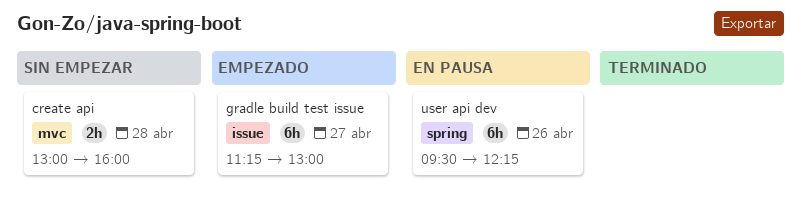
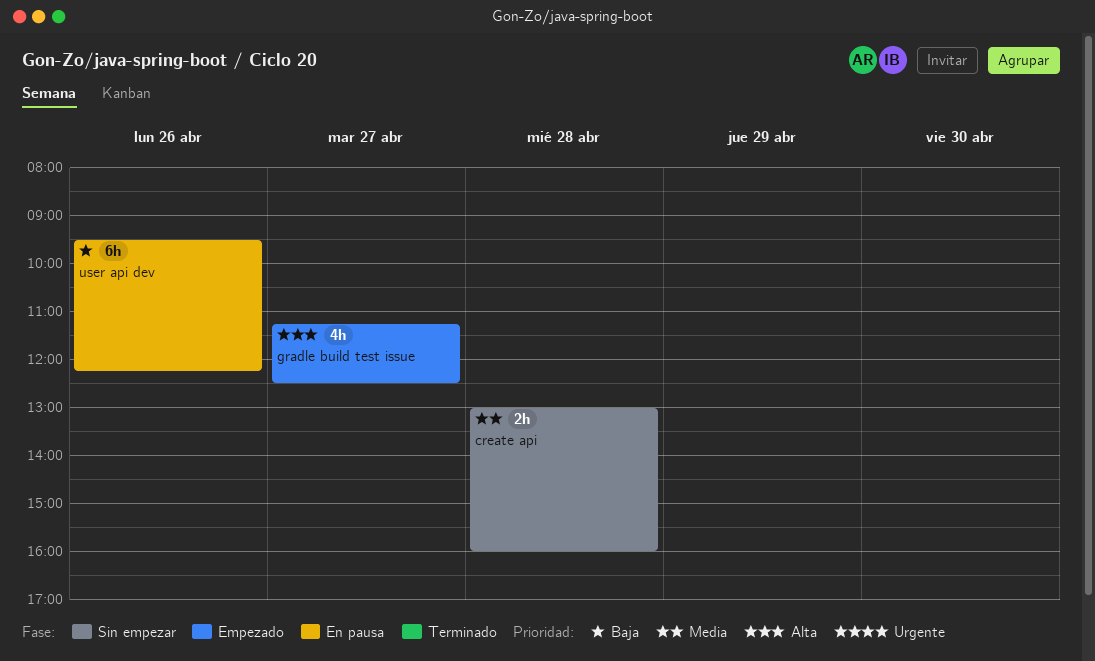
gradle build test issue, estimate: 6h -> 4h
gradle build test issue, ends: 13:00 -> 12:30

